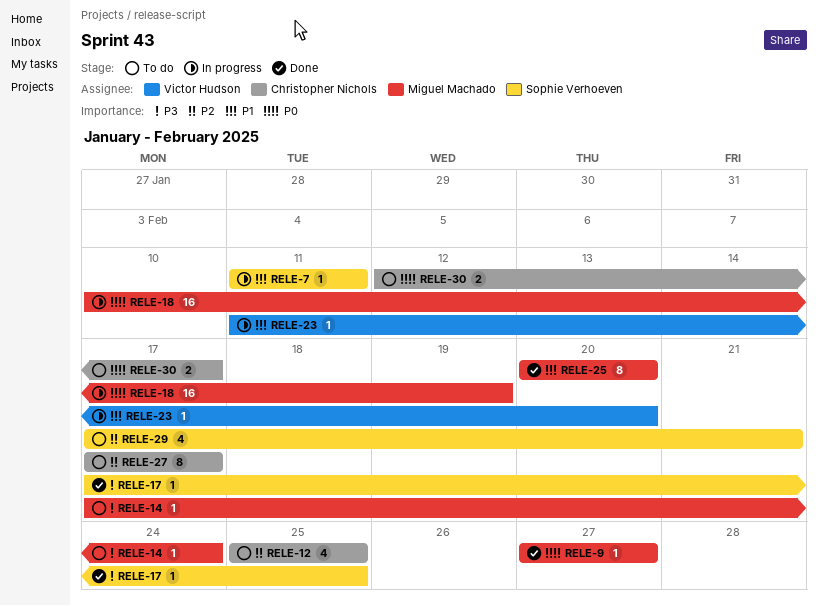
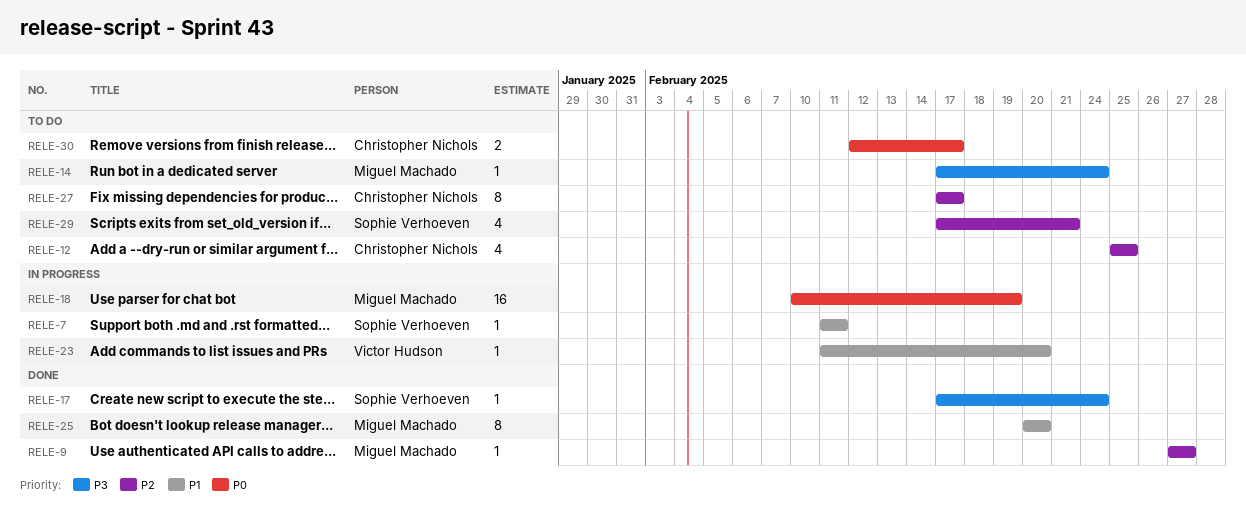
RELE-9, priority: P0 -> P2
RELE-17, due: Feb 25 -> Feb 24

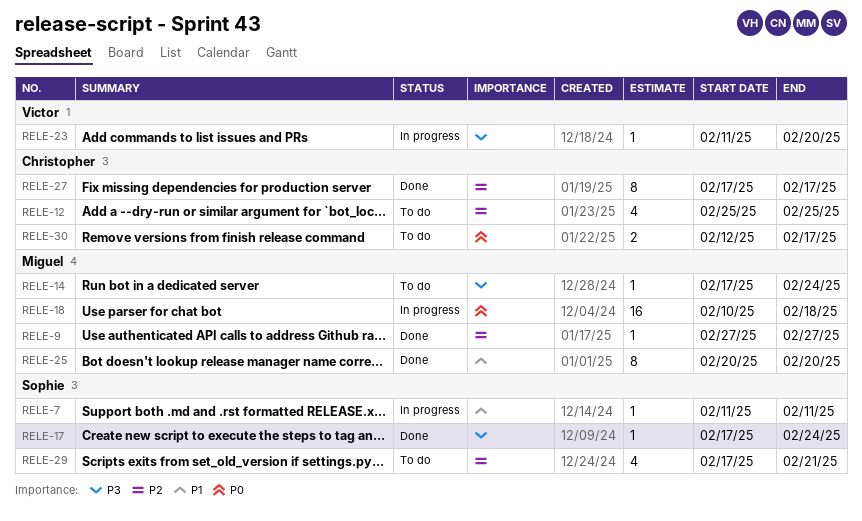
RELE-18, due: Feb 19 -> Feb 18
RELE-23, priority: P1 -> P3
RELE-27, status: To do -> Done

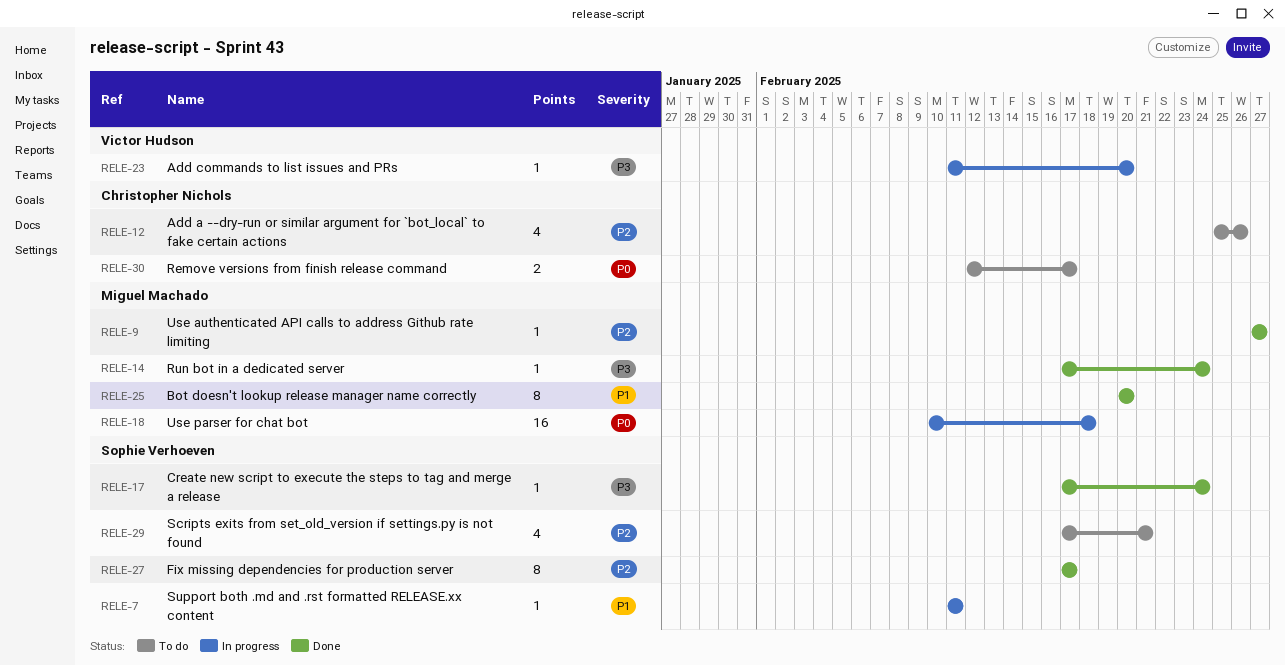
RELE-12, due: Feb 25 -> Feb 26
RELE-14, status: To do -> Done
RELE-27, owner: Christopher Nichols -> Sophie Verhoeven

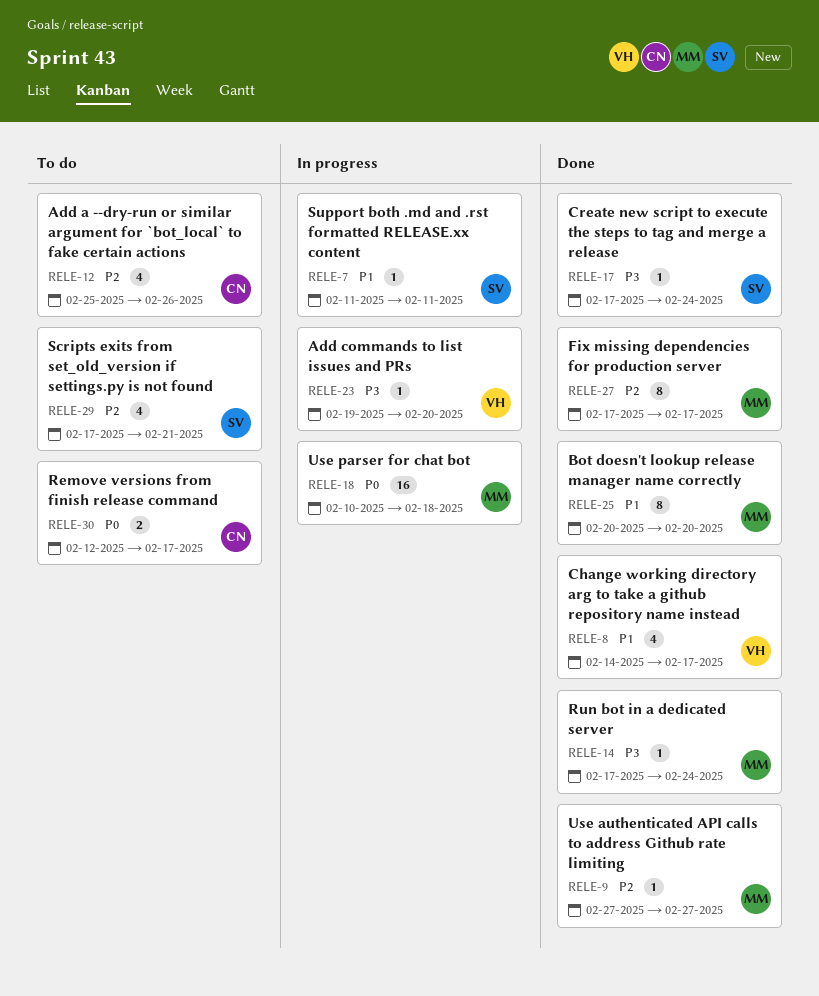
RELE-8: none -> present
RELE-23, start: Feb 11 -> Feb 19
RELE-27, owner: Sophie Verhoeven -> Miguel Machado

